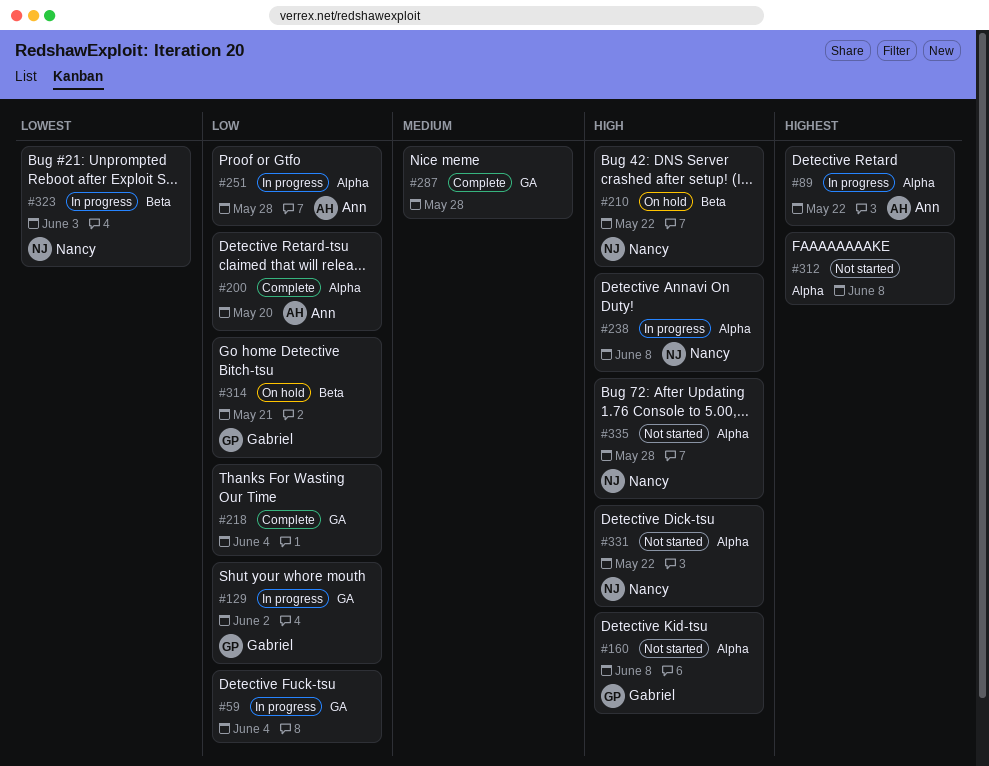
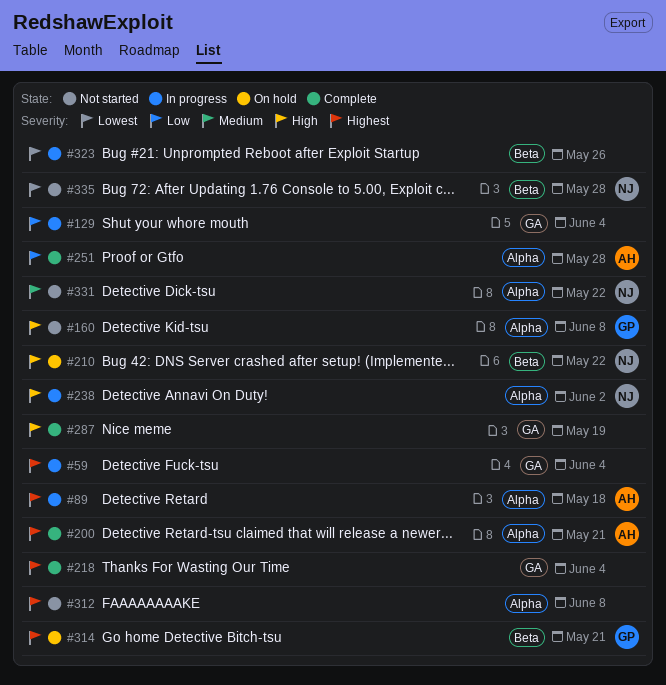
#59, priority: Low -> Highest
#89, due: May 22 -> May 18
#129, owner: Gabriel -> none
#129, due: Jun 2 -> Jun 4
#200, priority: Low -> Highest
#200, due: May 20 -> May 21
#218, priority: Low -> Highest
#238, due: Jun 8 -> Jun 2
#251, status: In progress -> Complete
#287, priority: Medium -> High
#287, due: May 28 -> May 19
#314, priority: Low -> Highest
#323, owner: Nancy -> none
#323, due: Jun 3 -> May 26
#331, priority: High -> Medium
#335, priority: High -> Lowest
#335, label: Alpha -> Beta

